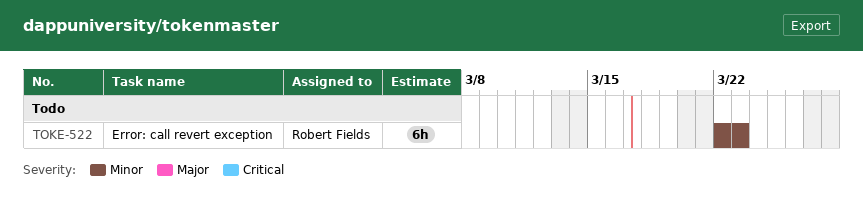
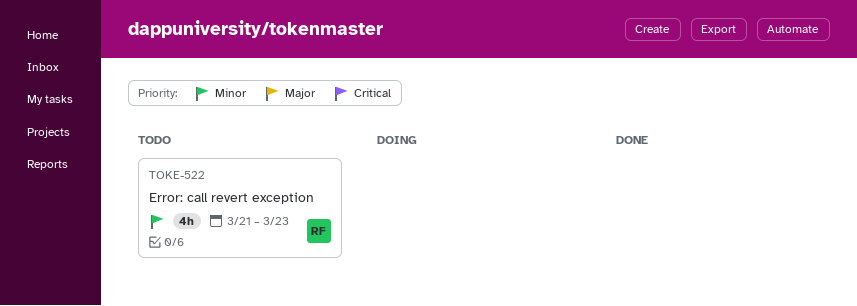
TOKE-522, estimate: 6h -> 4h
TOKE-522, start: Mar 22 -> Mar 21

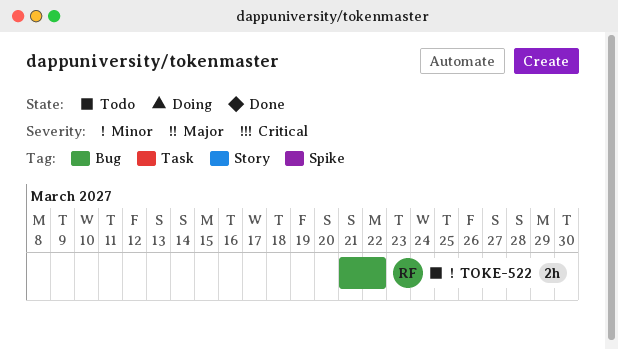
TOKE-522, estimate: 4h -> 2h
TOKE-522, due: Mar 23 -> Mar 22

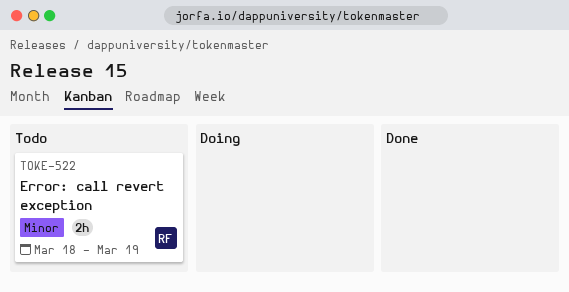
TOKE-522, start: Mar 21 -> Mar 18
TOKE-522, due: Mar 22 -> Mar 19

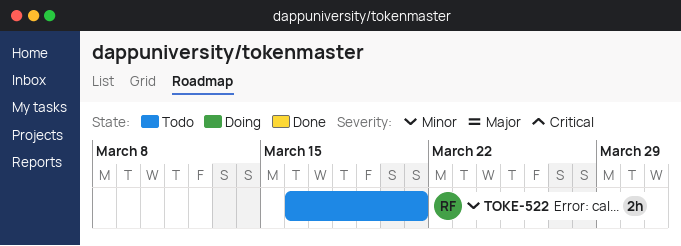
TOKE-522, start: Mar 18 -> Mar 16
TOKE-522, due: Mar 19 -> Mar 21

